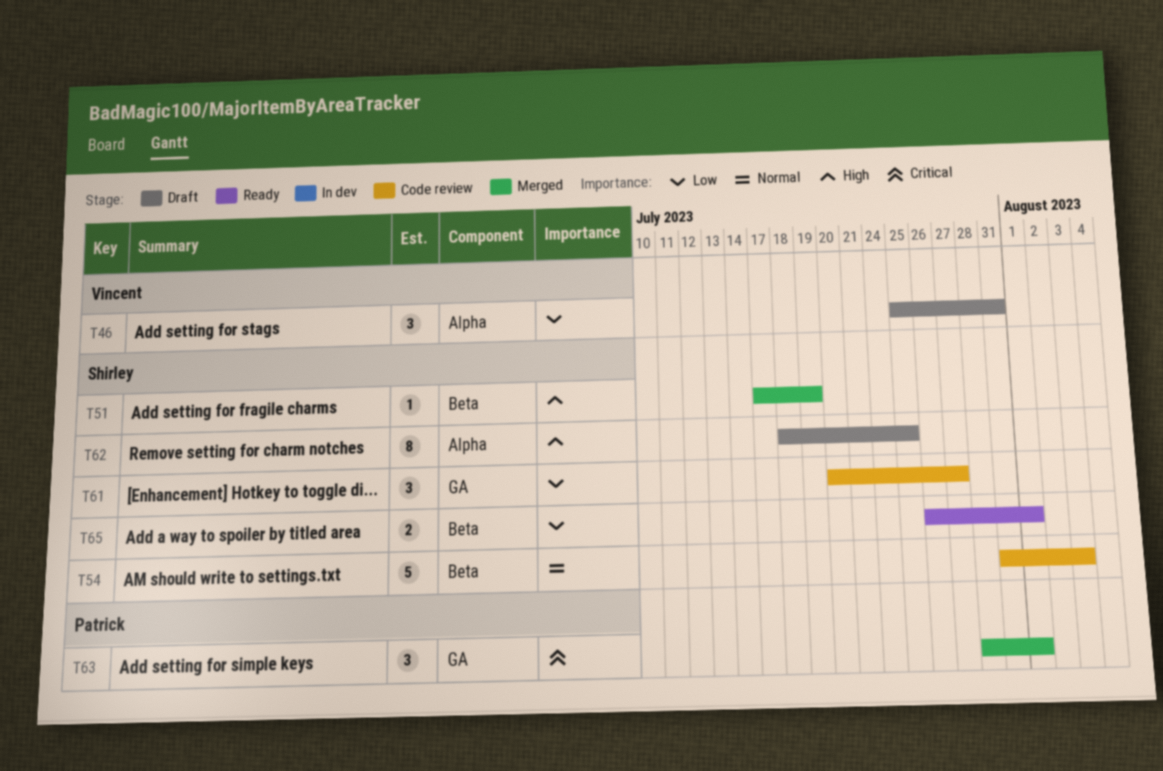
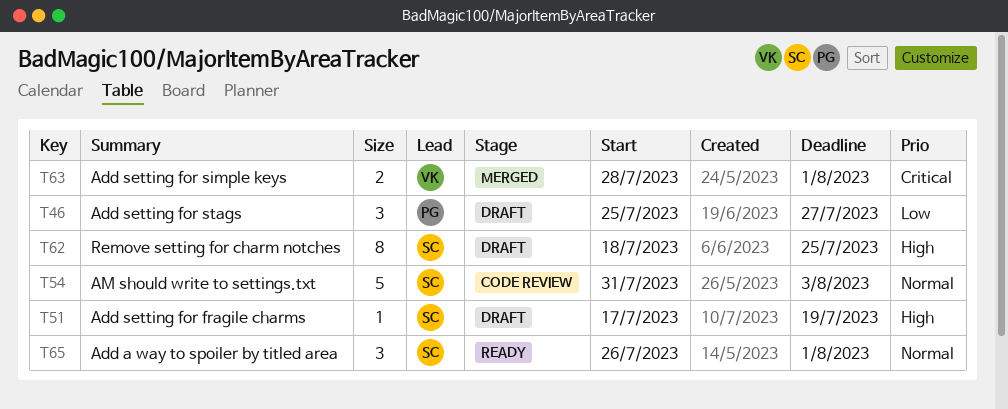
T46, owner: Vincent -> Patrick
T46, due: Jul 31 -> Jul 27
T51, status: Merged -> Draft
T61: present -> none
T63, owner: Patrick -> Vincent
T63, estimate: 3 -> 2
T65, priority: Low -> Normal
T65, estimate: 2 -> 3

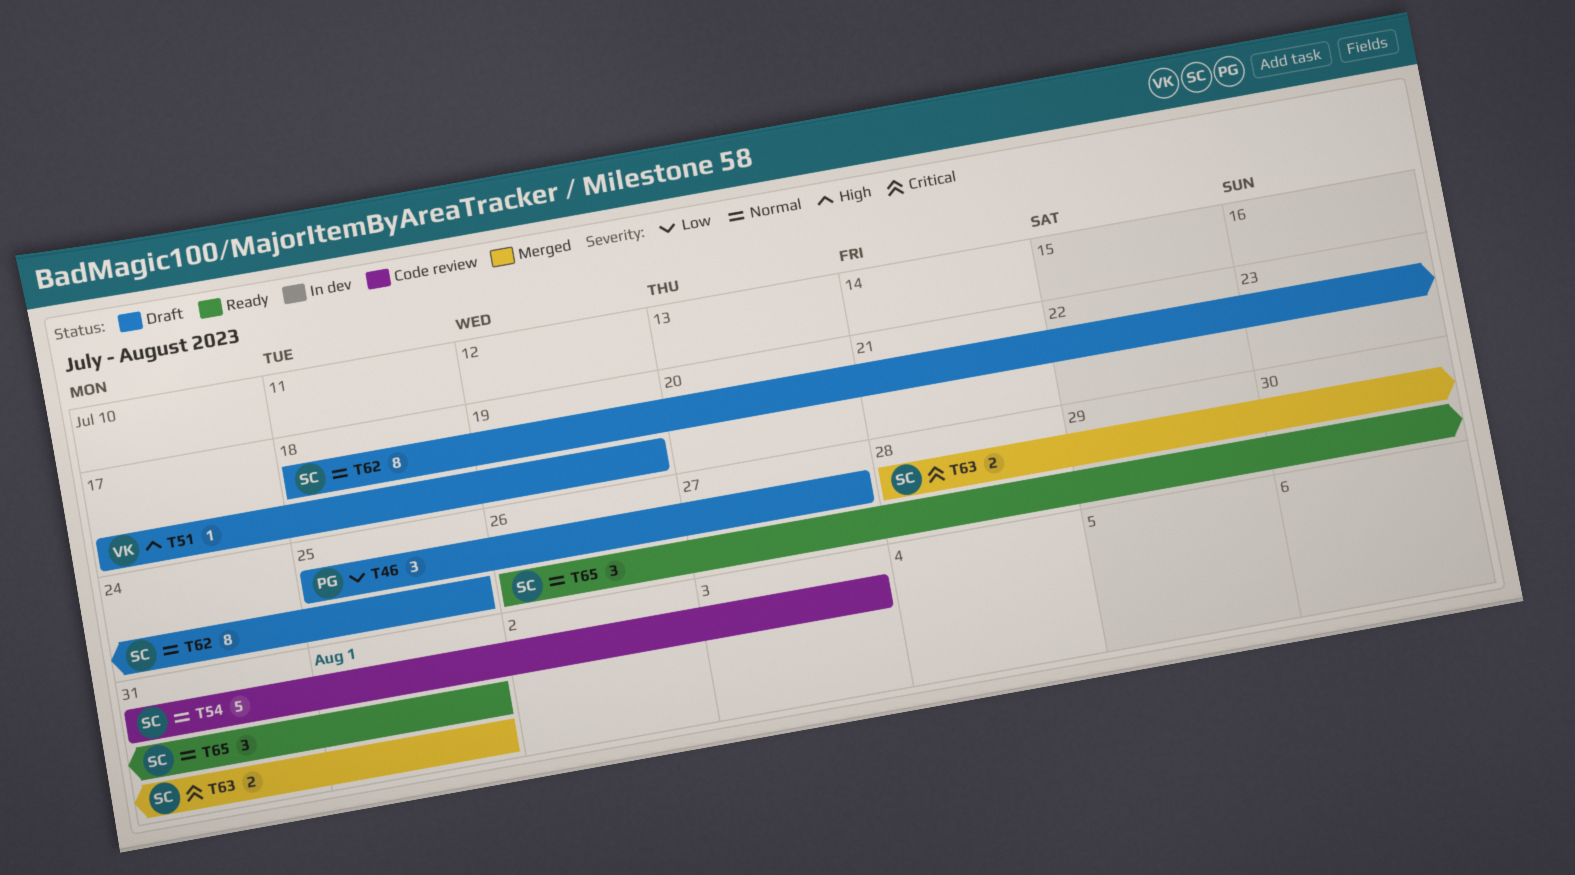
T51, owner: SC -> VK
T62, priority: High -> Normal
T63, owner: VK -> SC

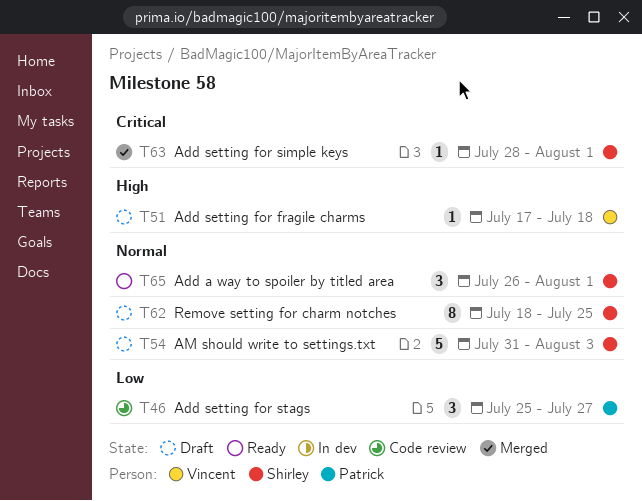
T46, status: Draft -> Code review
T51, due: Jul 19 -> Jul 18
T54, status: Code review -> Draft
T63, estimate: 2 -> 1

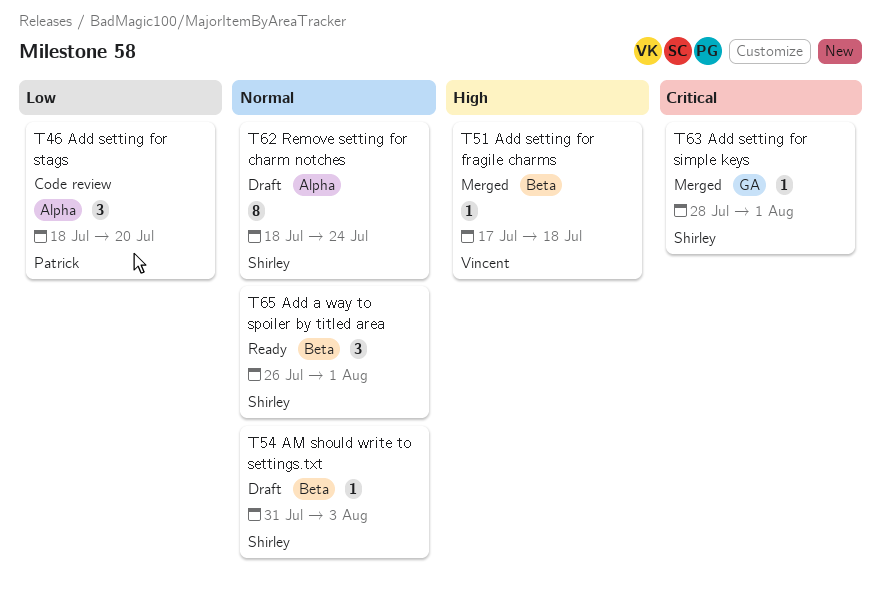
T46, start: Jul 25 -> Jul 18
T46, due: Jul 27 -> Jul 20
T51, status: Draft -> Merged
T54, estimate: 5 -> 1
T62, due: Jul 25 -> Jul 24

